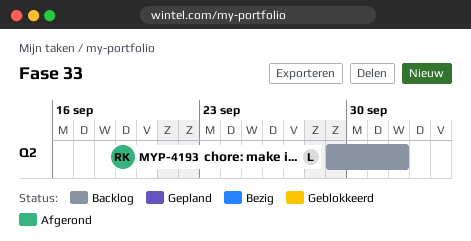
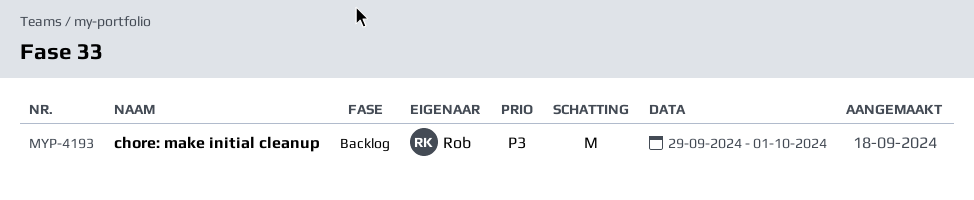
MYP-4193, estimate: L -> M
MYP-4193, due: Oct 2 -> Oct 1

